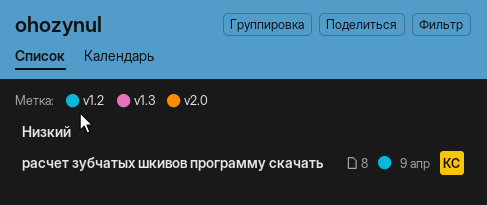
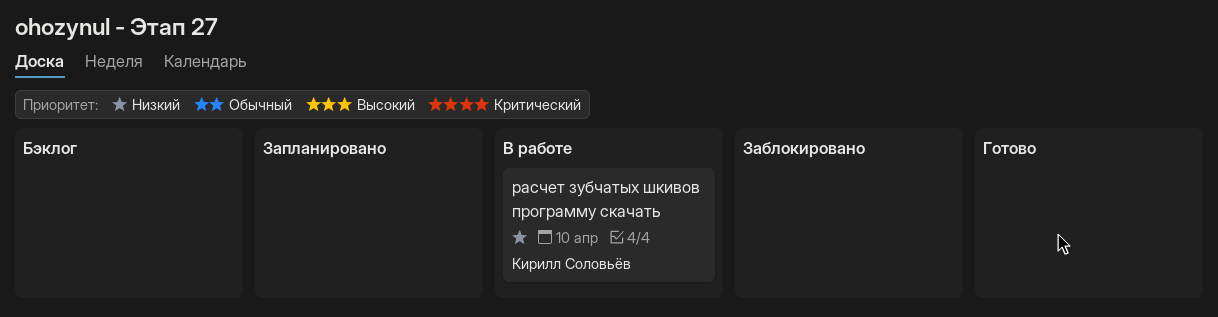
расчет зубчатых шкивов программу скачать, due: Apr 9 -> Apr 10

